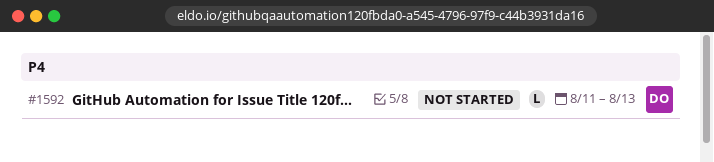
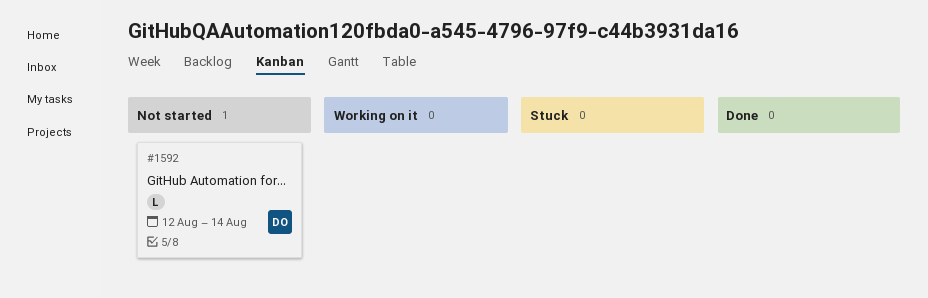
#1592, start: Aug 11 -> Aug 12
#1592, due: Aug 13 -> Aug 14

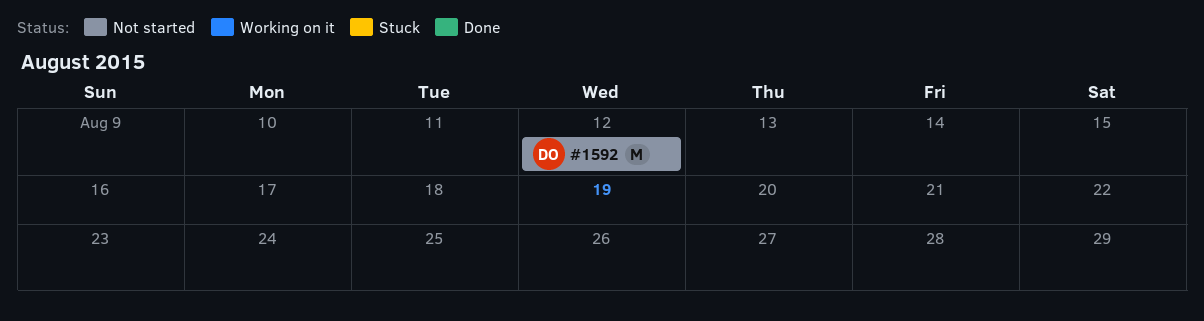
#1592, estimate: L -> M
#1592, due: Aug 14 -> Aug 12

